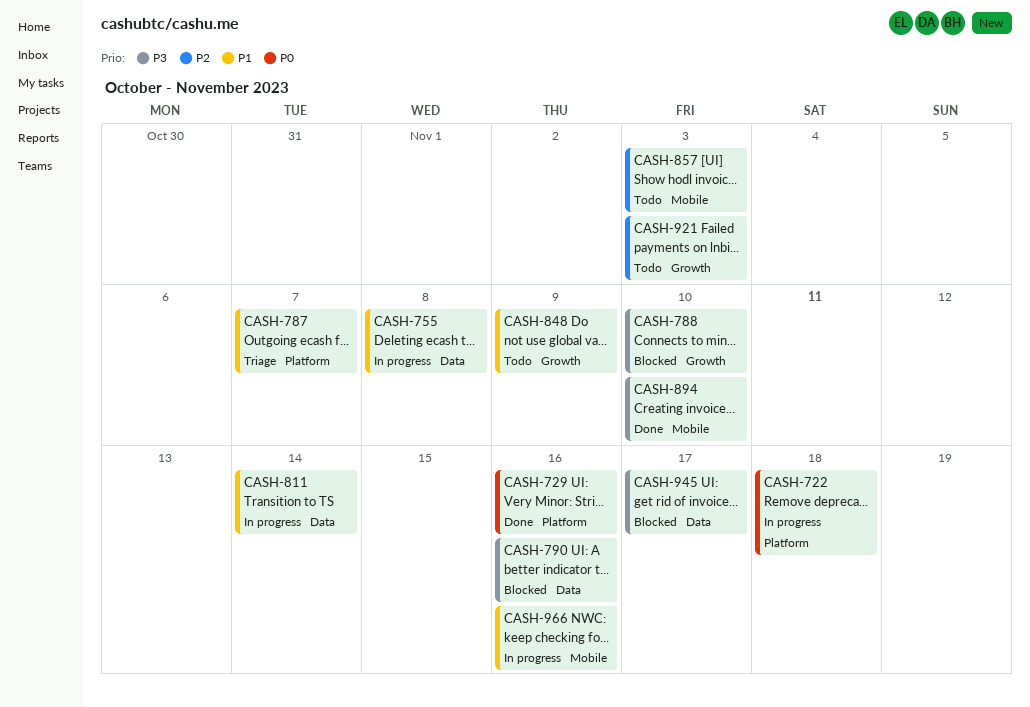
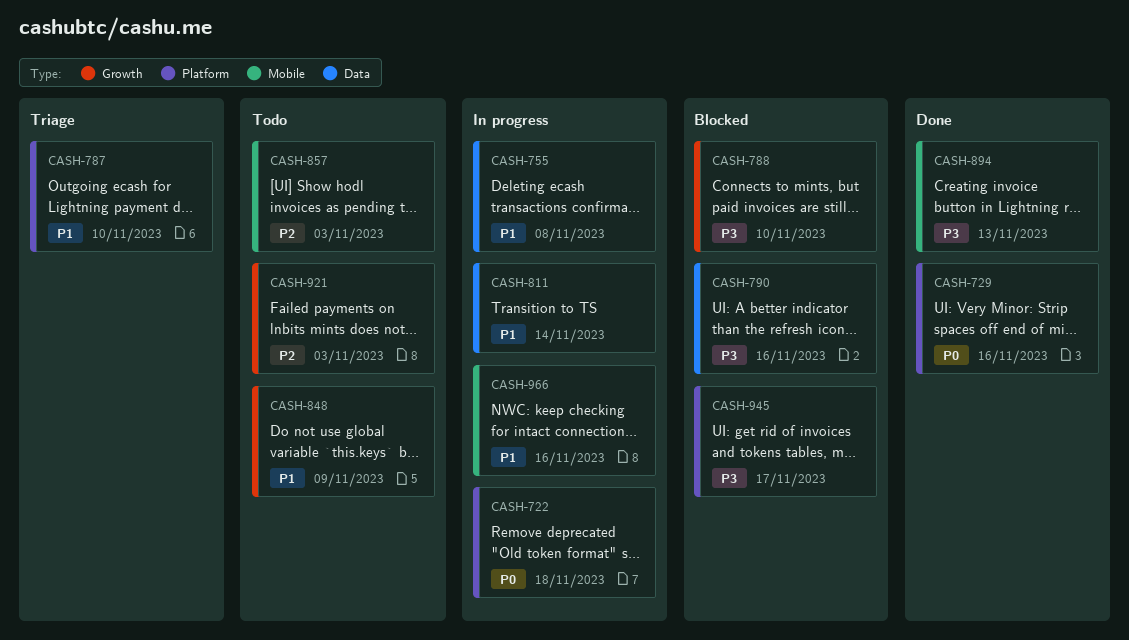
CASH-787, due: Nov 7 -> Nov 10
CASH-894, due: Nov 10 -> Nov 13
CASH-945, label: Data -> Platform

